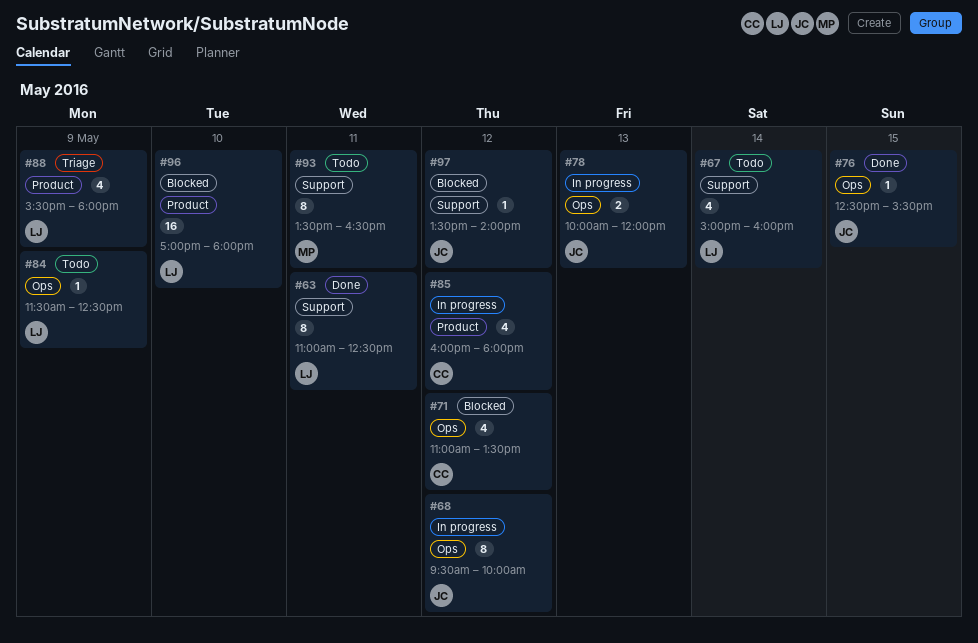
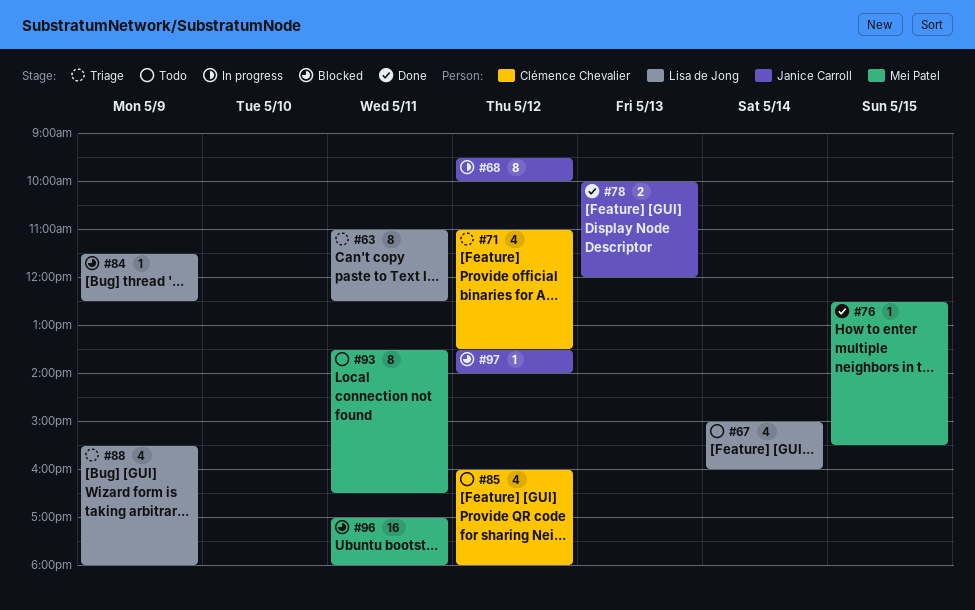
#63, status: Done -> Triage
#71, status: Blocked -> Triage
#76, owner: Janice Carroll -> Mei Patel
#78, status: In progress -> Done
#84, status: Todo -> Blocked
#85, status: In progress -> Todo
#96, owner: Lisa de Jong -> Mei Patel
#96, day: May 10 -> May 11

